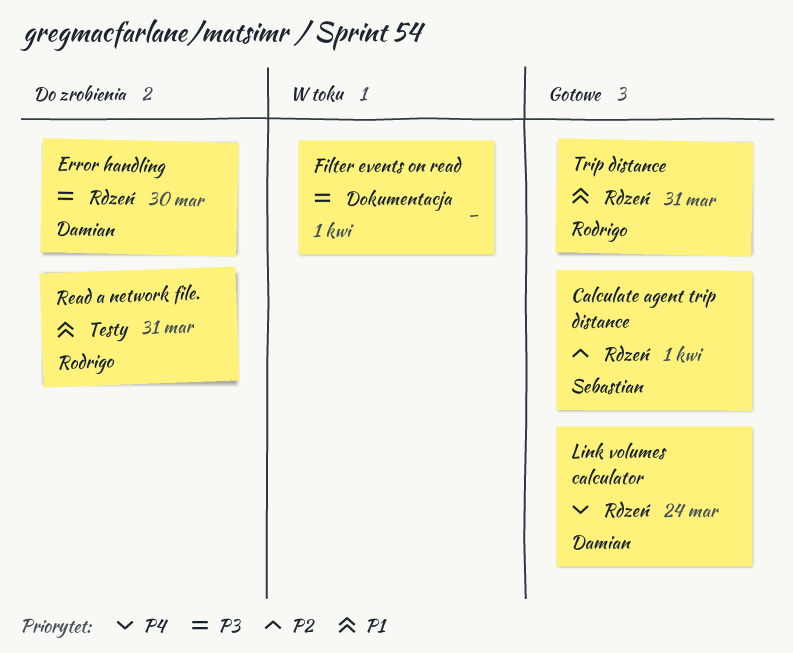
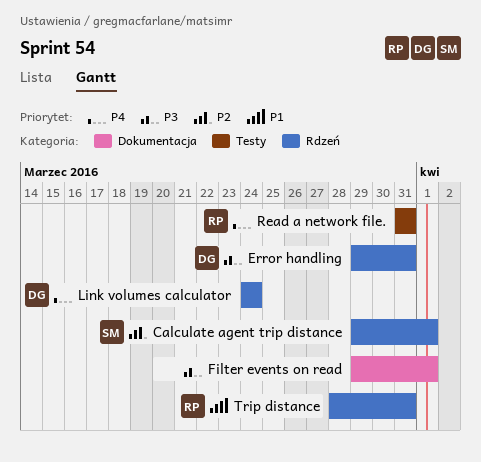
Error handling, due: Mar 30 -> Mar 31
Read a network file., priority: P1 -> P4

